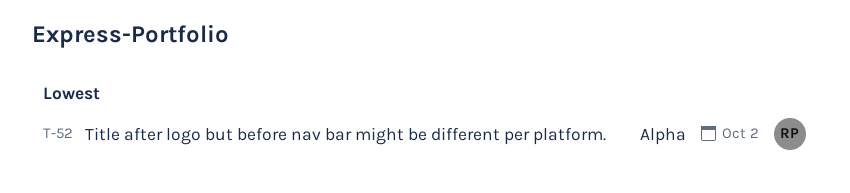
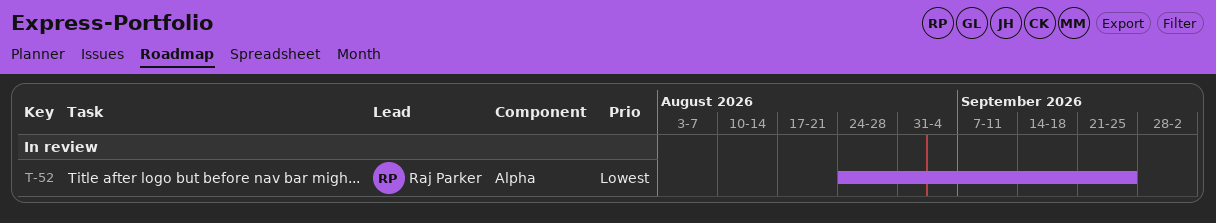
T-52, due: Oct 2 -> Sep 25

